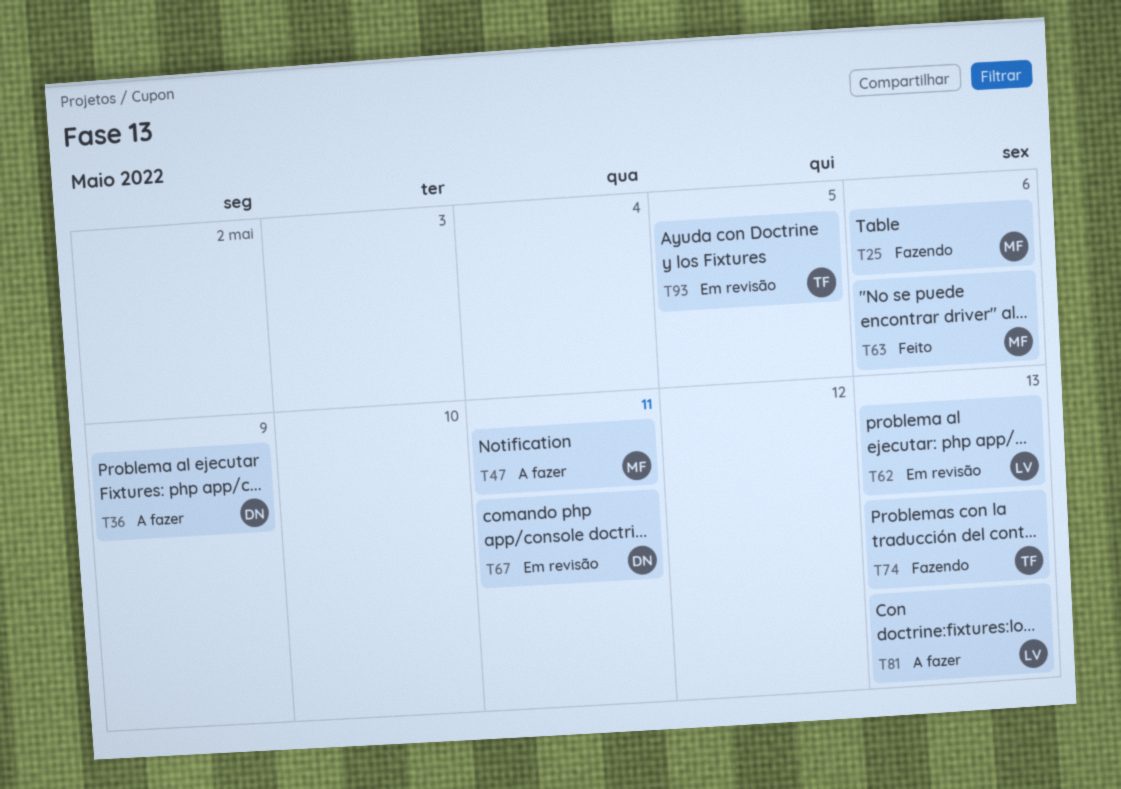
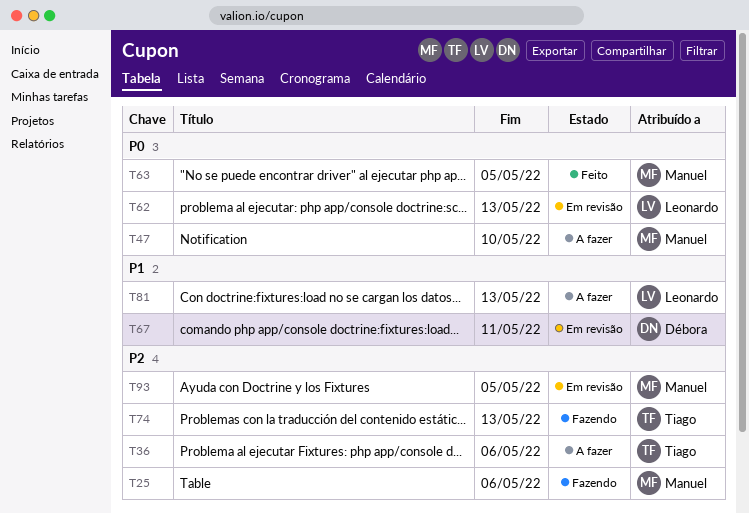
T36, owner: Débora -> Tiago
T36, due: May 9 -> May 6
T47, due: May 11 -> May 10
T63, due: May 6 -> May 5
T93, owner: Tiago -> Manuel

